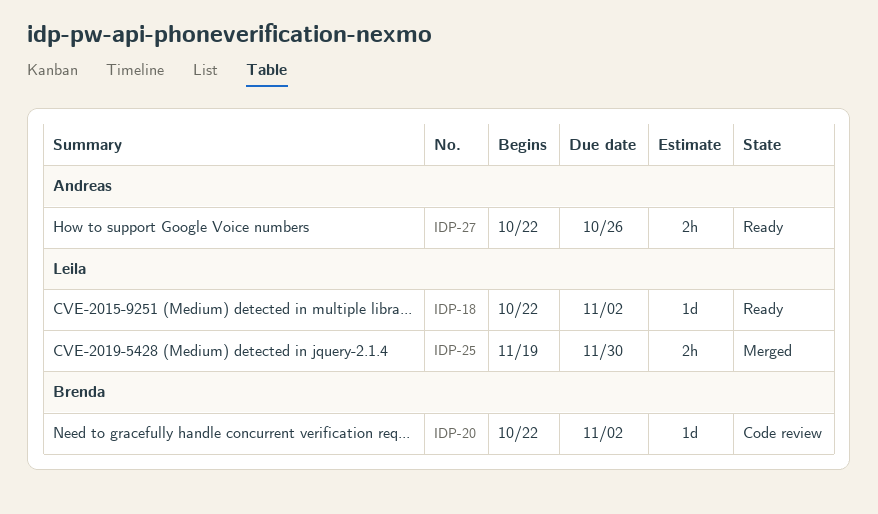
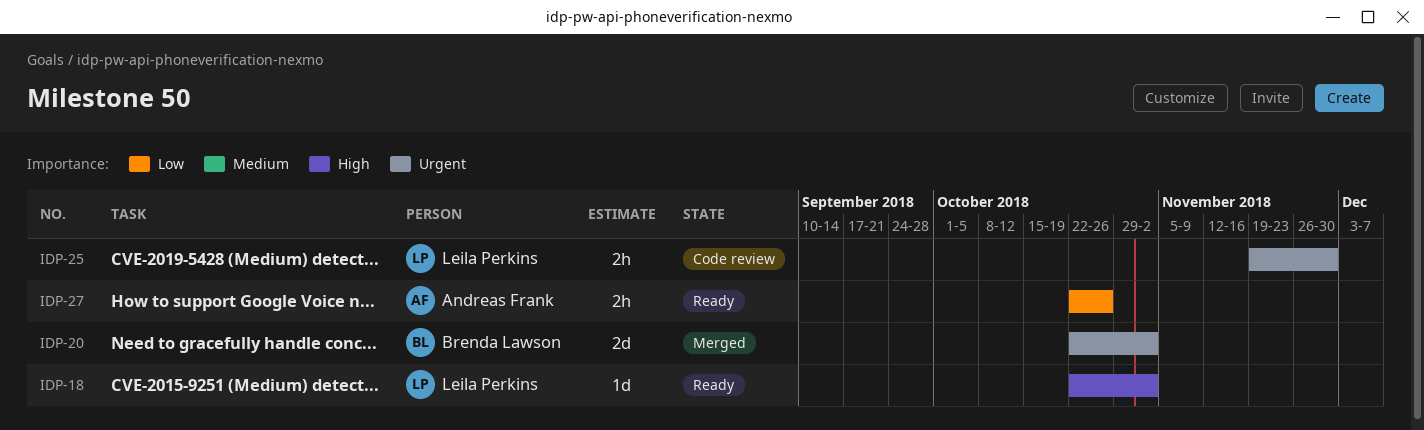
IDP-20, status: Code review -> Merged
IDP-20, estimate: 1d -> 2d
IDP-25, status: Merged -> Code review

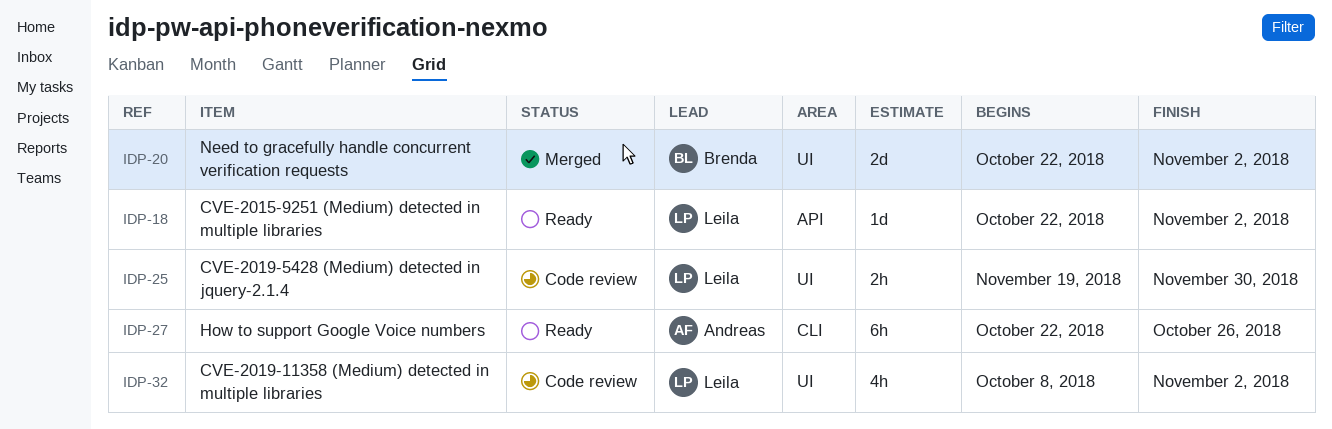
IDP-27, estimate: 2h -> 6h
IDP-32: none -> present

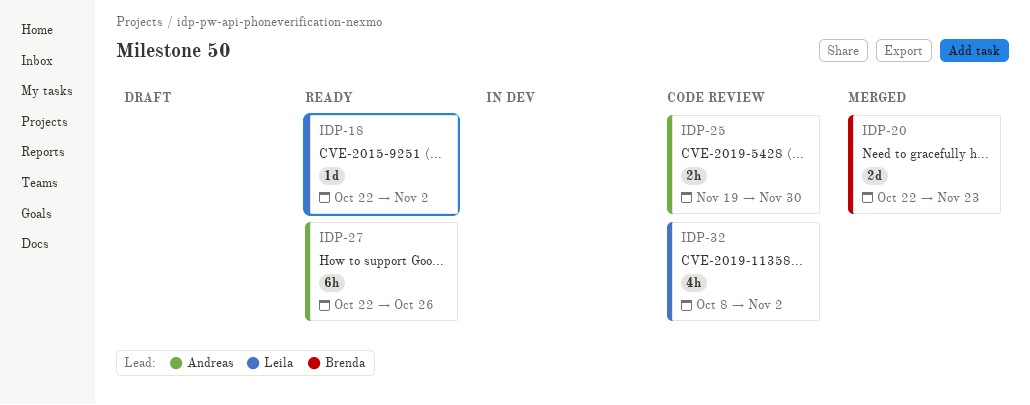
IDP-20, due: Nov 2 -> Nov 23
IDP-25, owner: Leila -> Andreas

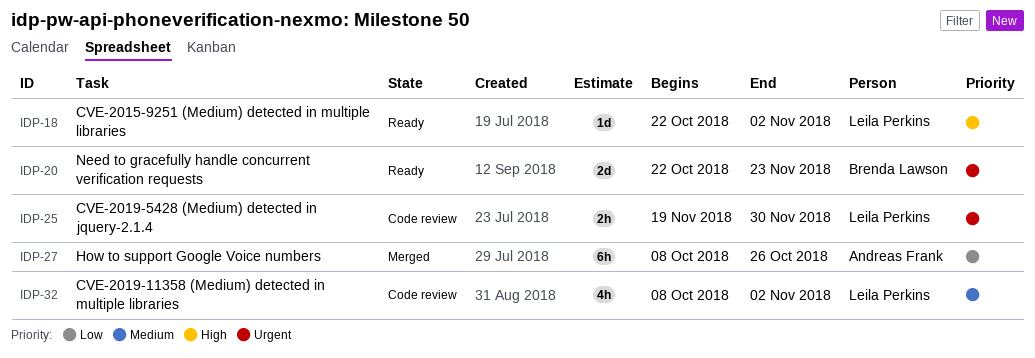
IDP-20, status: Merged -> Ready
IDP-25, owner: Andreas Frank -> Leila Perkins
IDP-27, status: Ready -> Merged
IDP-27, start: Oct 22 -> Oct 8

